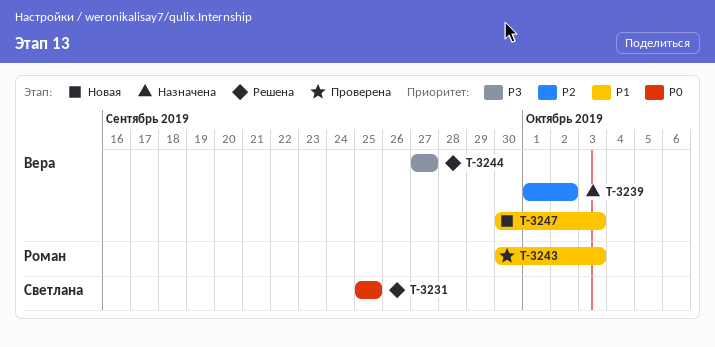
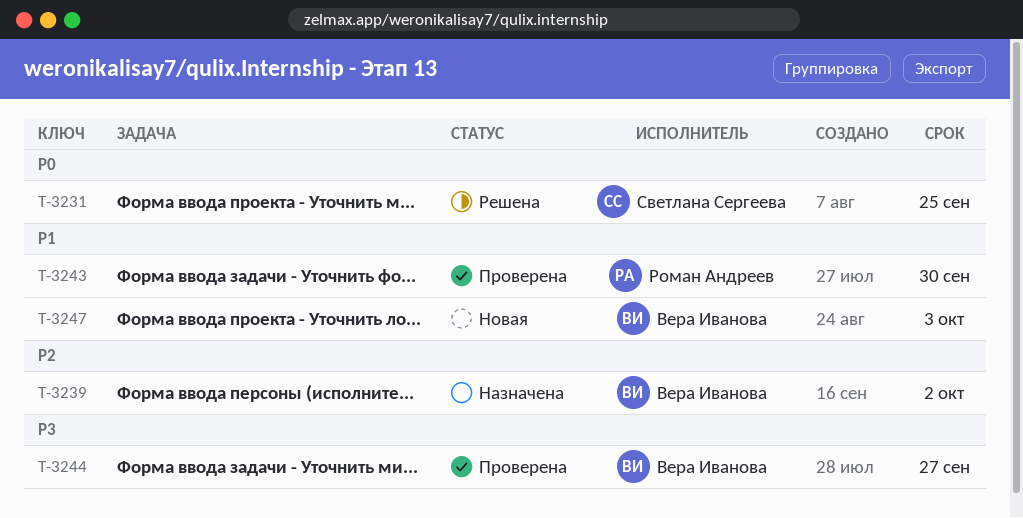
T-3243, due: Oct 3 -> Sep 30
T-3244, status: Решена -> Проверена

